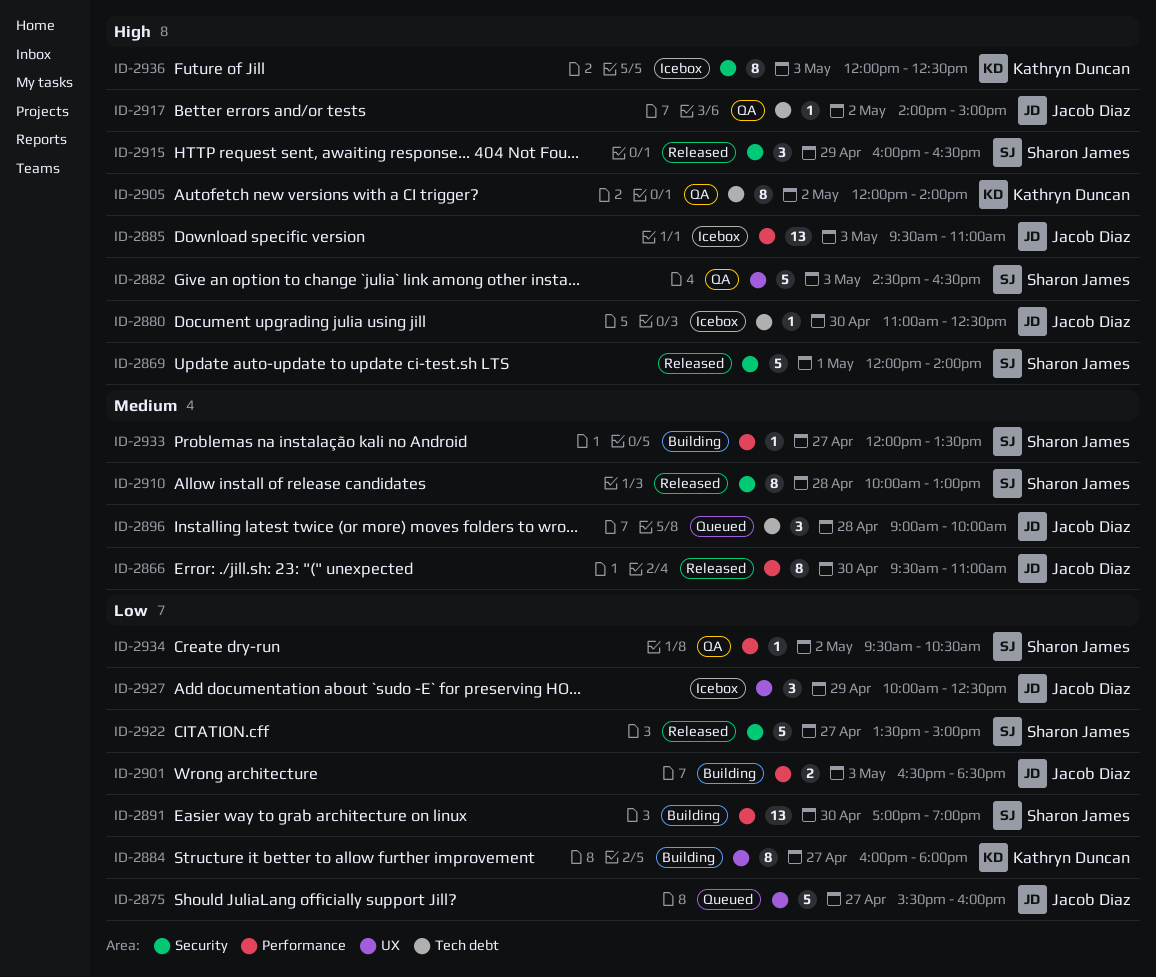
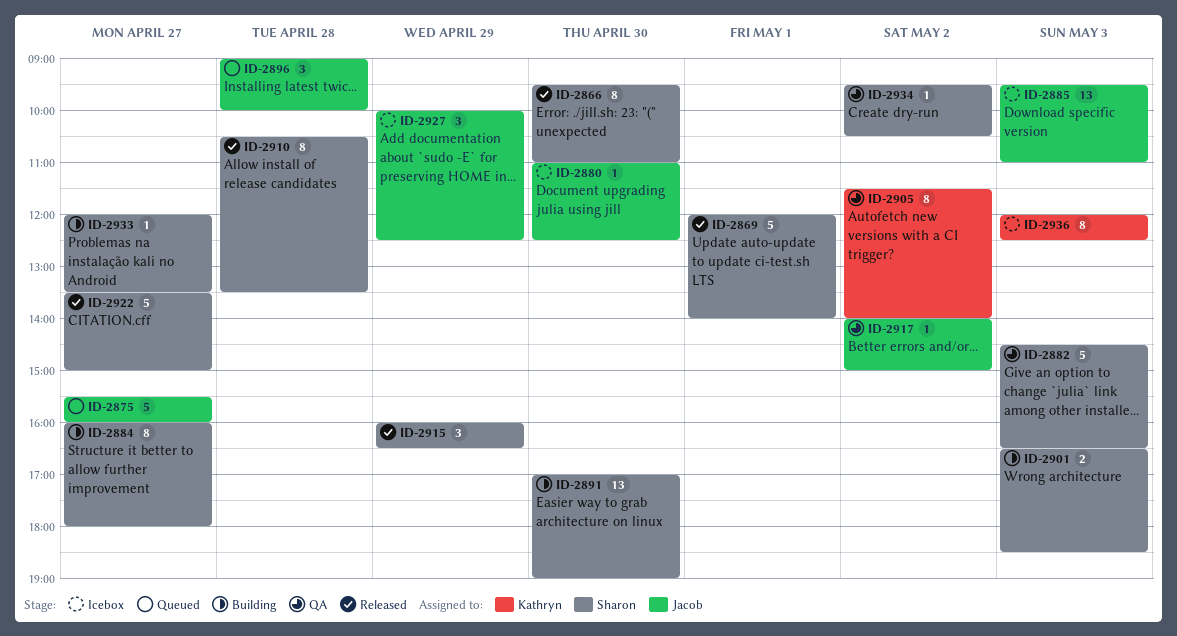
ID-2866, owner: Jacob Diaz -> Sharon James
ID-2884, owner: Kathryn Duncan -> Sharon James
ID-2901, owner: Jacob Diaz -> Sharon James
ID-2905, begins: 12:00 -> 11:30
ID-2910, begins: 10:00 -> 10:30
ID-2910, ends: 13:00 -> 13:30

